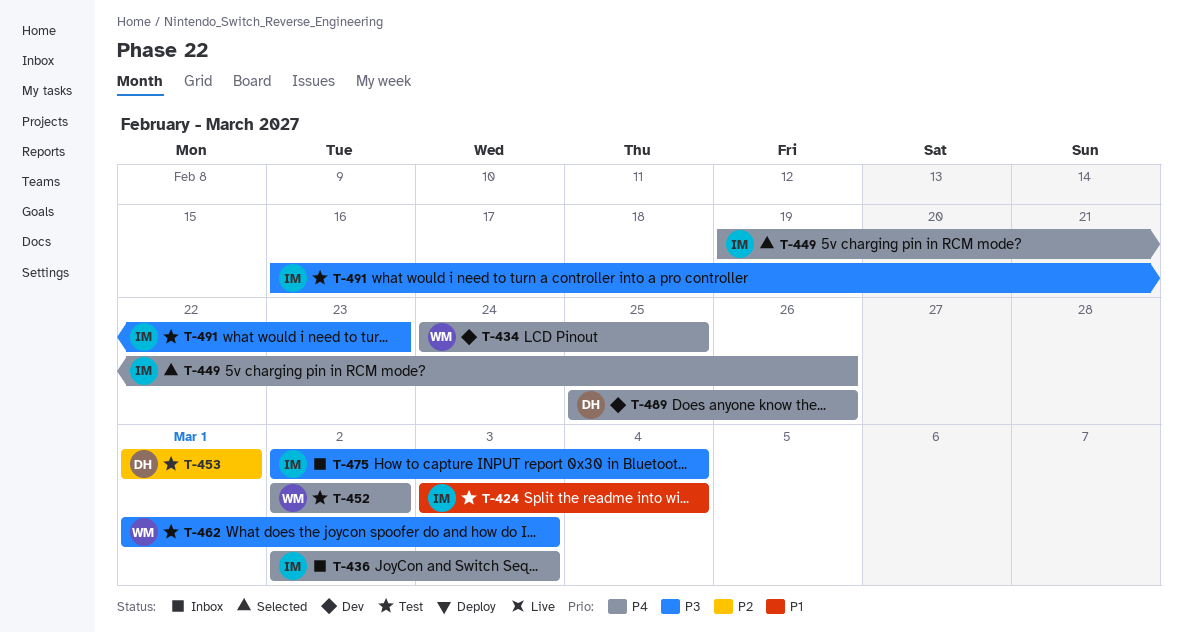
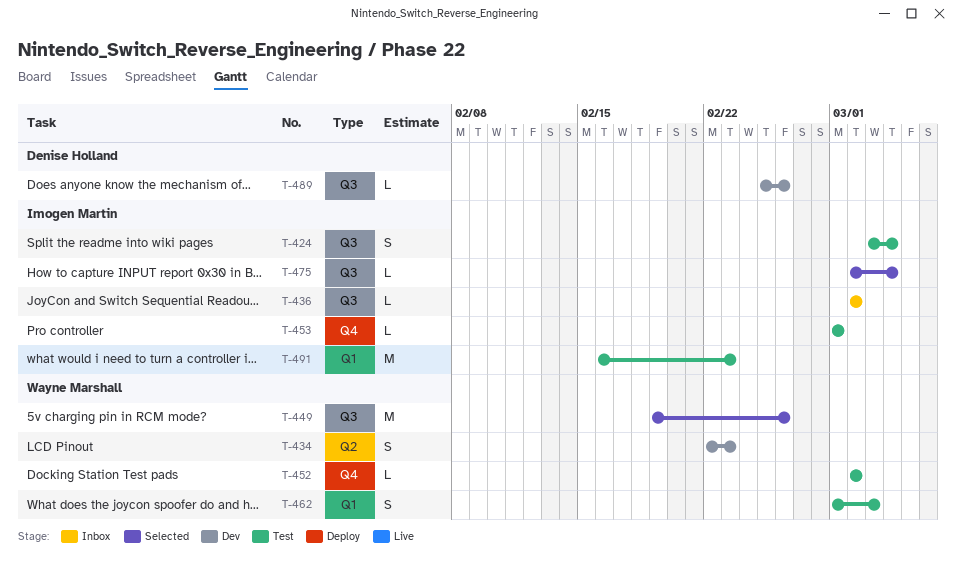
T-434, start: Feb 24 -> Feb 22
T-434, due: Feb 25 -> Feb 23
T-436, due: Mar 3 -> Mar 2
T-449, owner: Imogen Martin -> Wayne Marshall
T-453, owner: Denise Holland -> Imogen Martin
T-475, status: Inbox -> Selected

